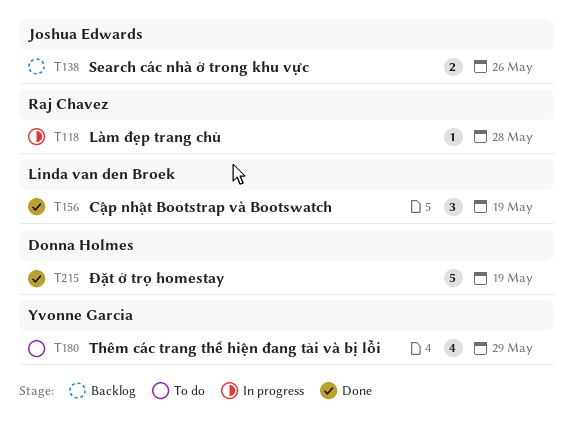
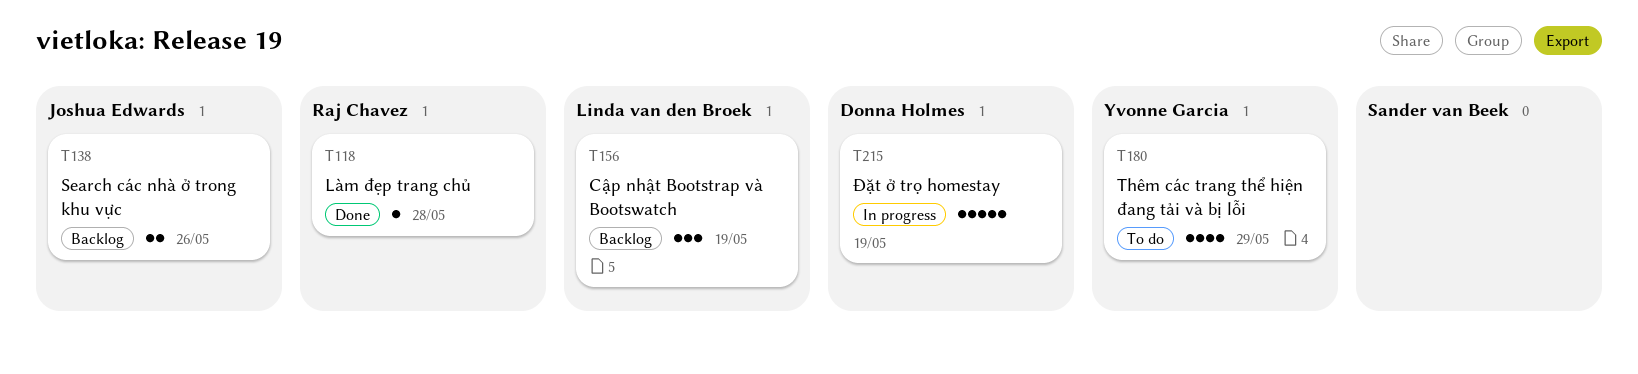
T118, status: In progress -> Done
T156, status: Done -> Backlog
T215, status: Done -> In progress

